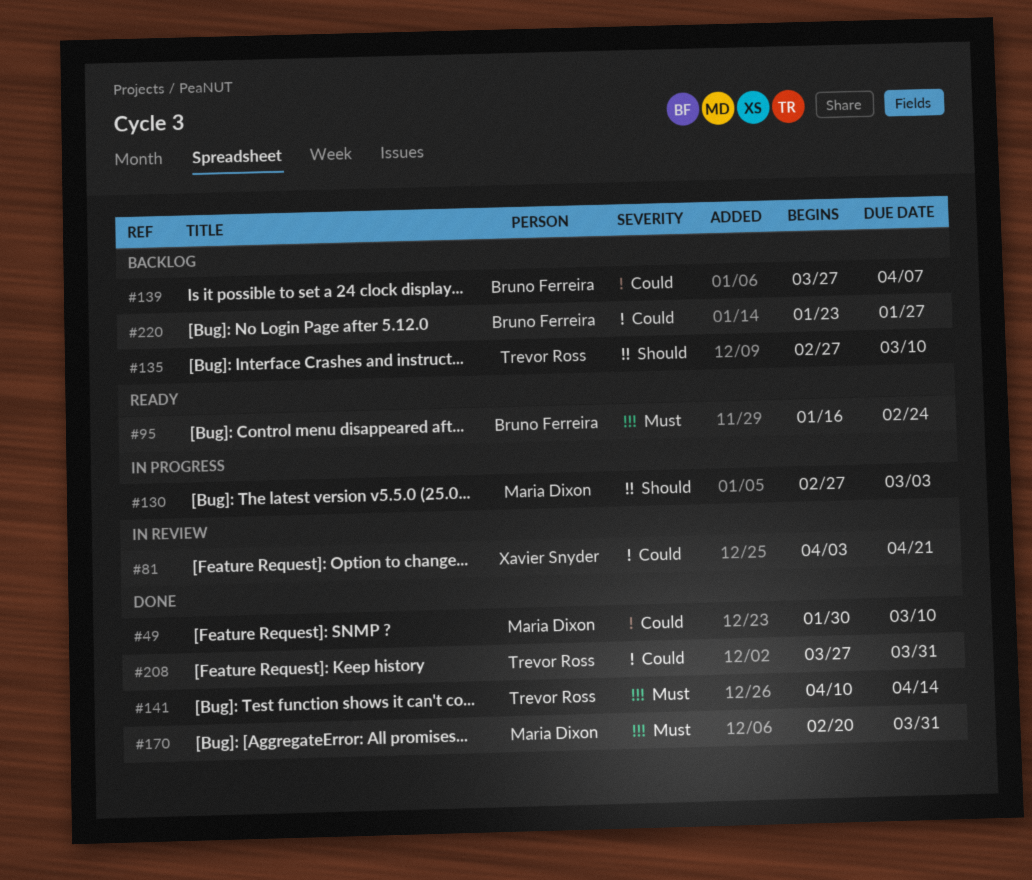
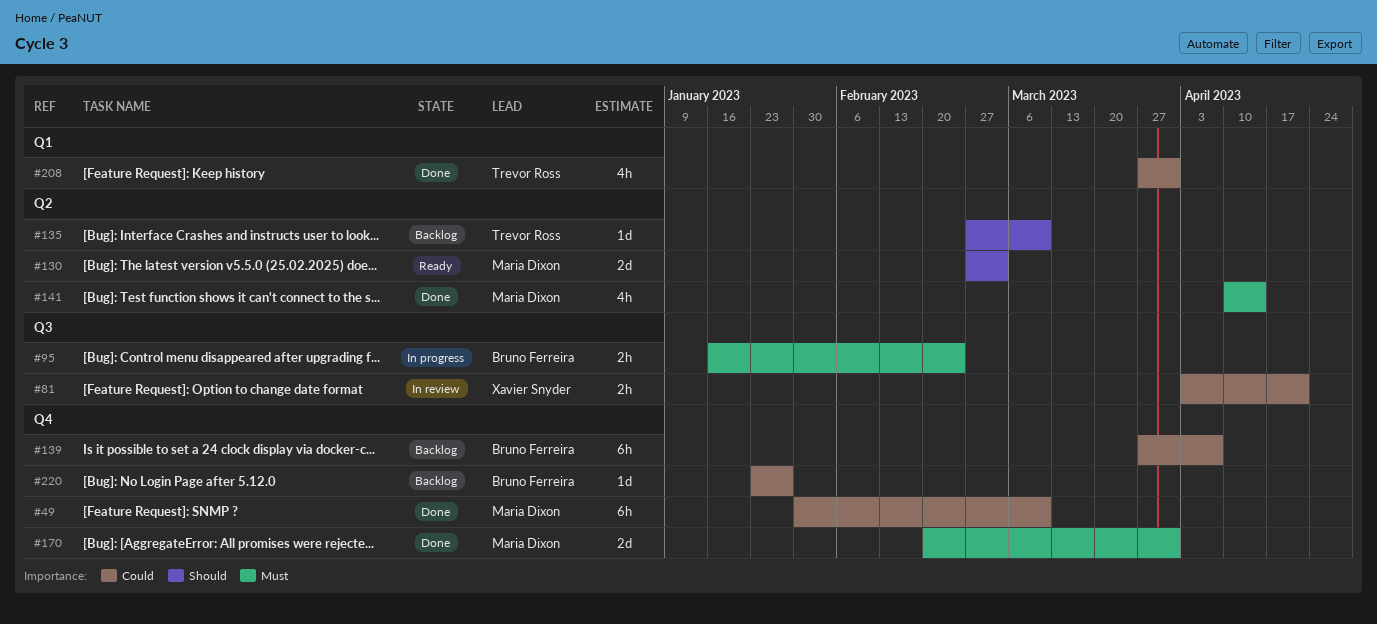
#95, status: Ready -> In progress
#130, status: In progress -> Ready
#141, owner: Trevor Ross -> Maria Dixon

